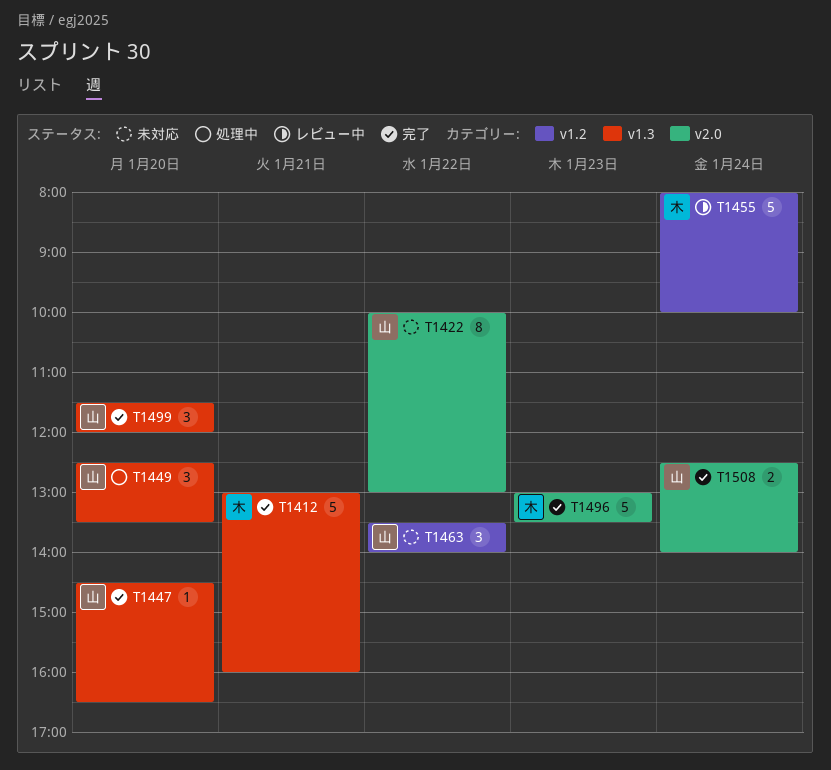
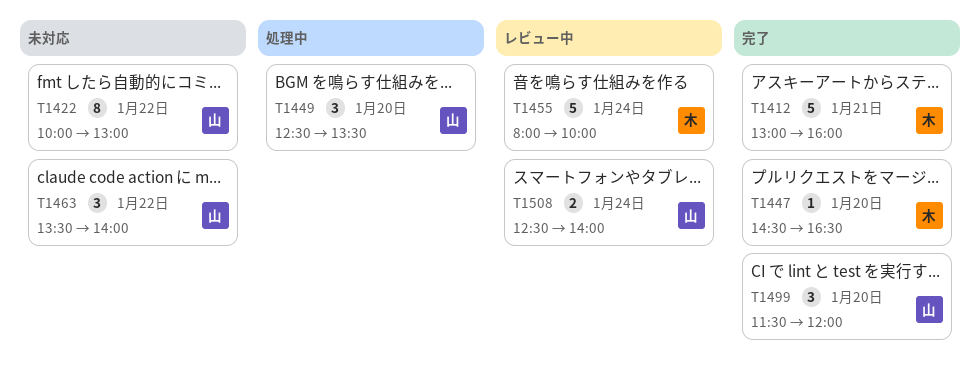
T1447, owner: 山 -> 木
T1496: present -> none
T1508, status: 完了 -> レビュー中

